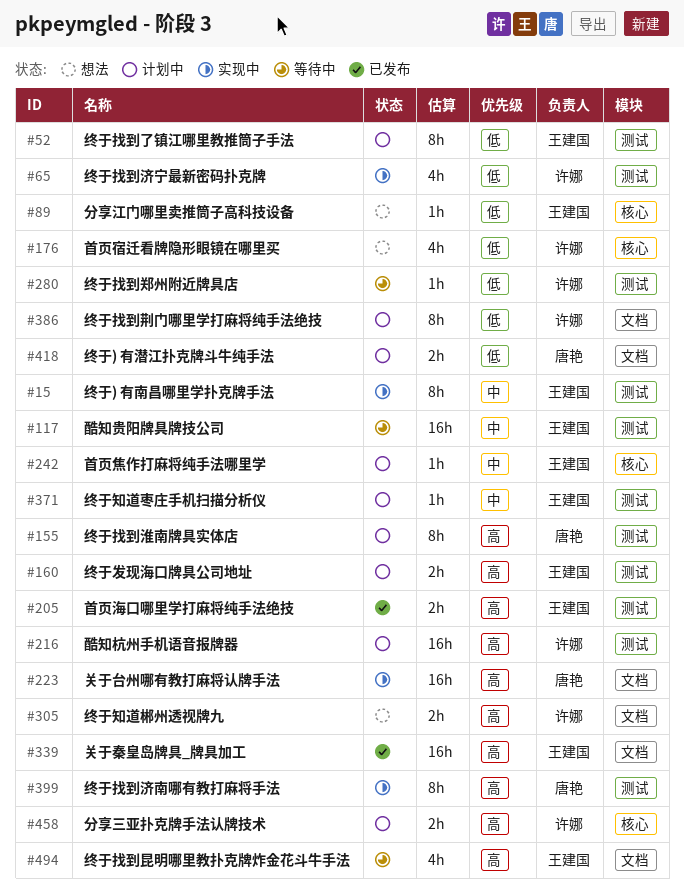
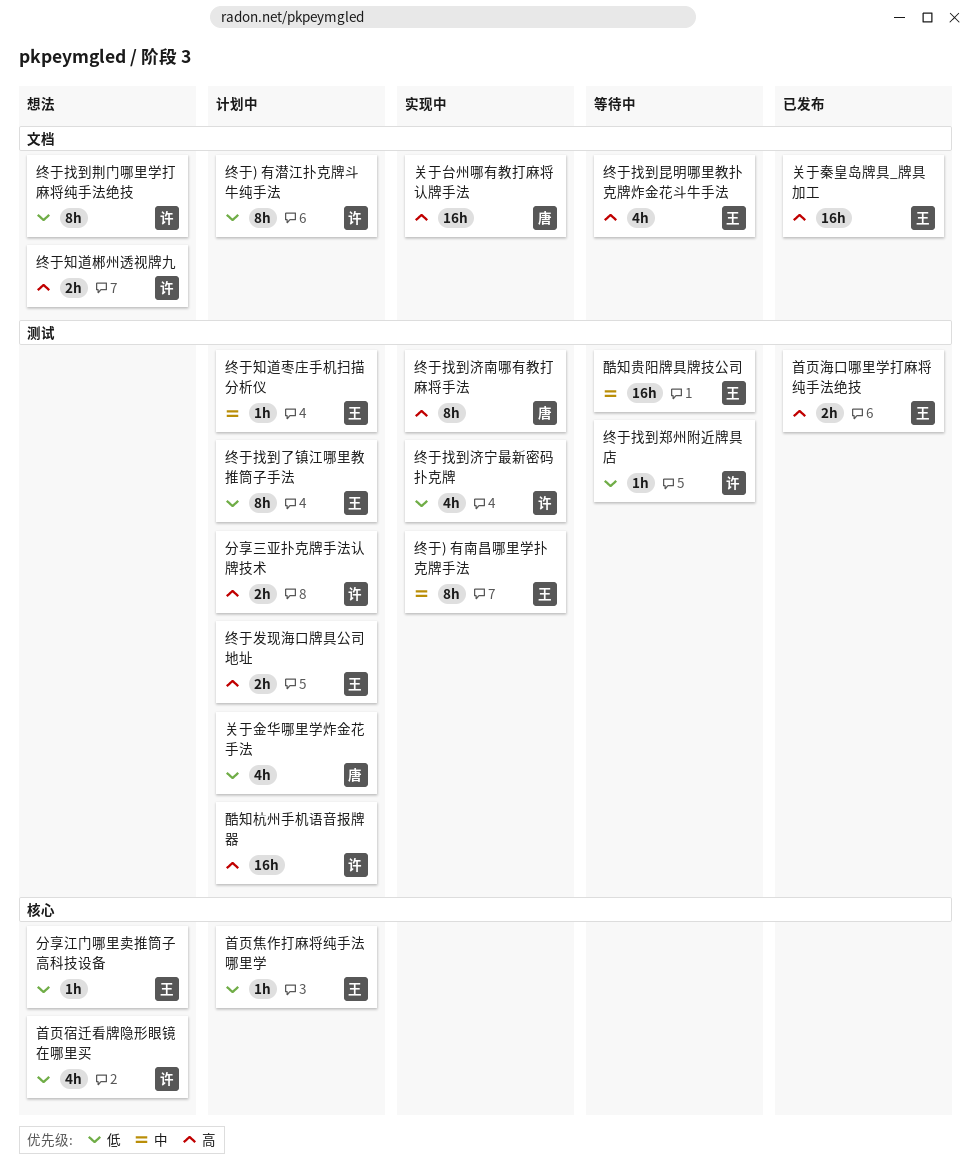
关于金华哪里学炸金花手法: none -> present
分享三亚扑克牌手法认牌技术, label: 核心 -> 测试
终于) 有潜江扑克牌斗牛纯手法, owner: 唐艳 -> 许娜
终于) 有潜江扑克牌斗牛纯手法, estimate: 2h -> 8h
终于找到淮南牌具实体店: present -> none
终于找到荆门哪里学打麻将纯手法绝技, status: 计划中 -> 想法
首页焦作打麻将纯手法哪里学, priority: 中 -> 低

